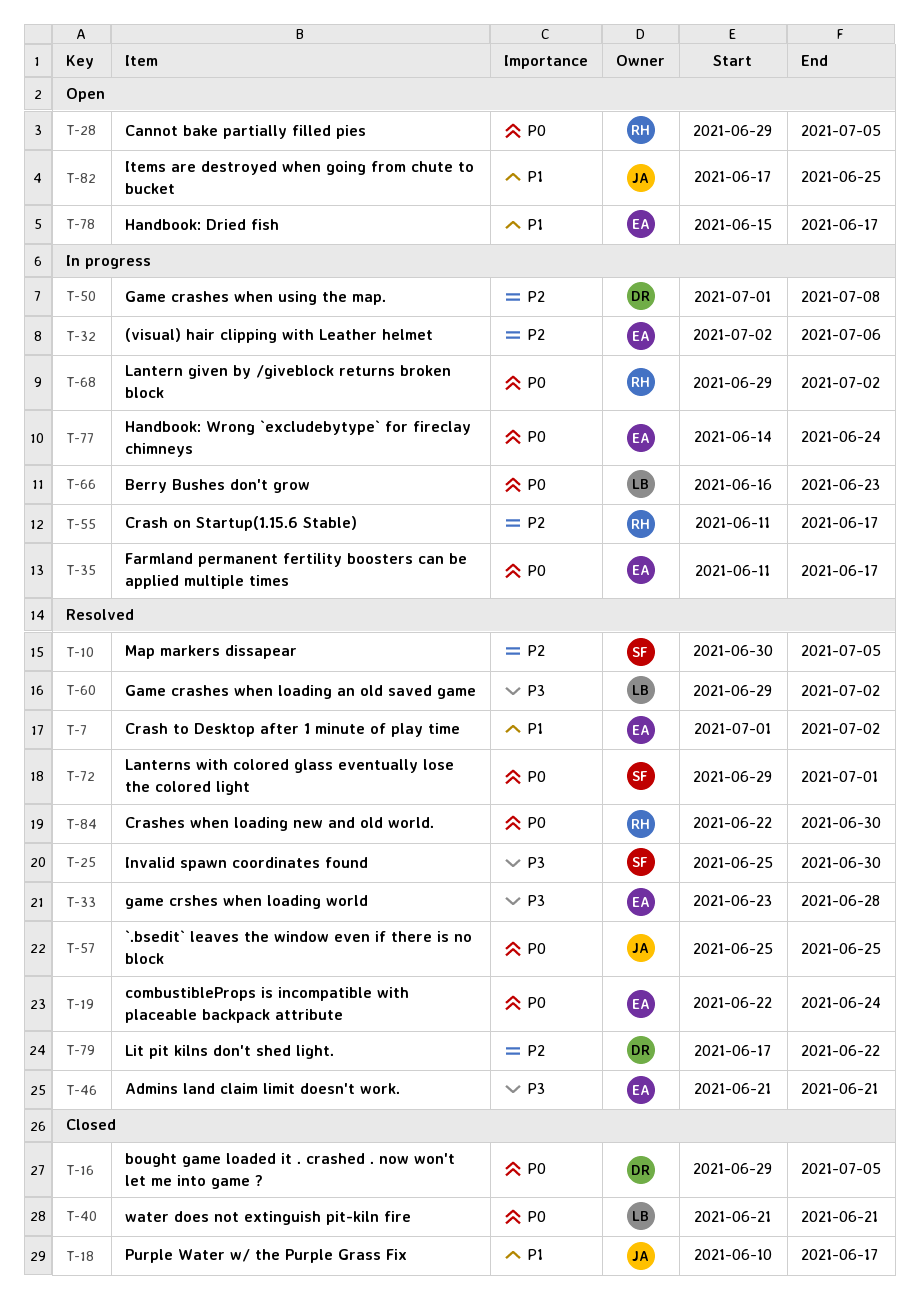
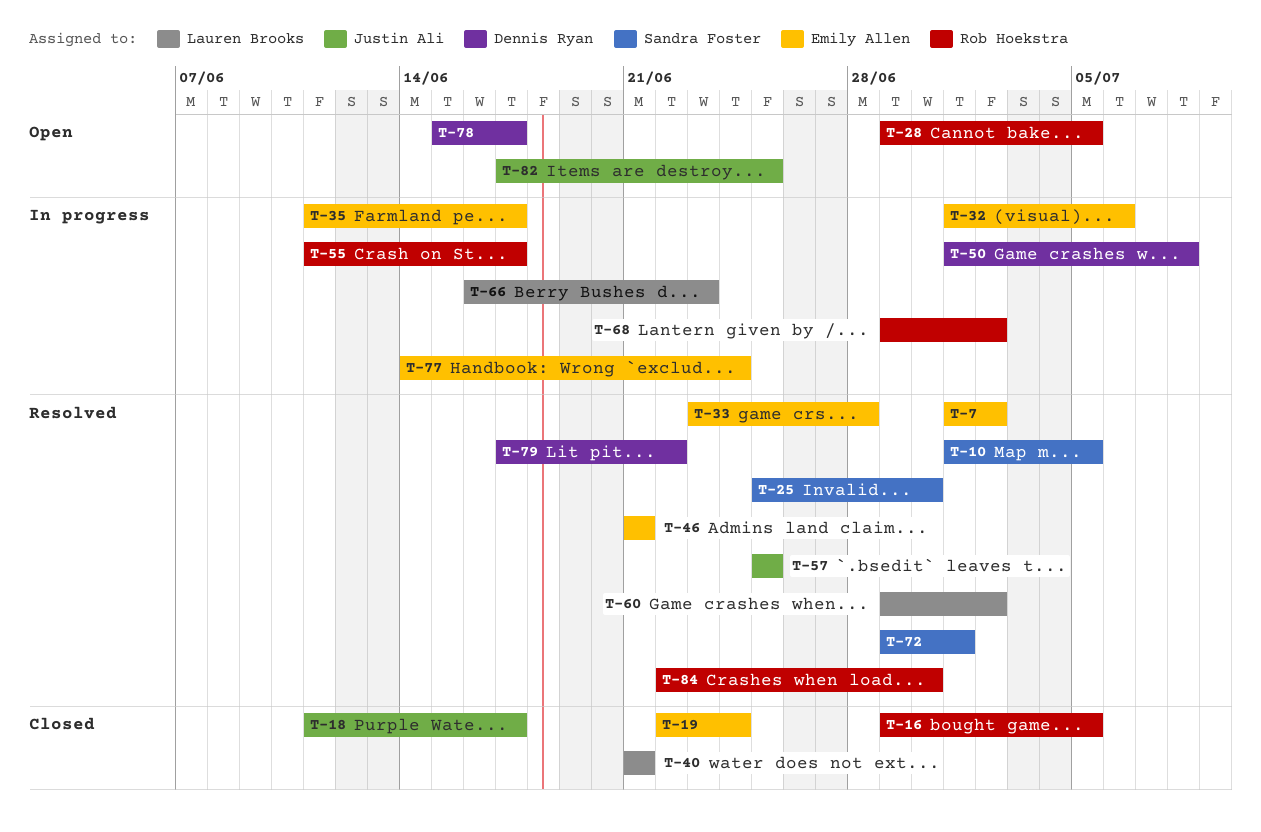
T-10, start: Jun 30 -> Jul 1
T-16, owner: Dennis Ryan -> Rob Hoekstra
T-18, start: Jun 10 -> Jun 11
T-19, status: Resolved -> Closed
T-32, start: Jul 2 -> Jul 1
T-78, owner: Emily Allen -> Dennis Ryan

